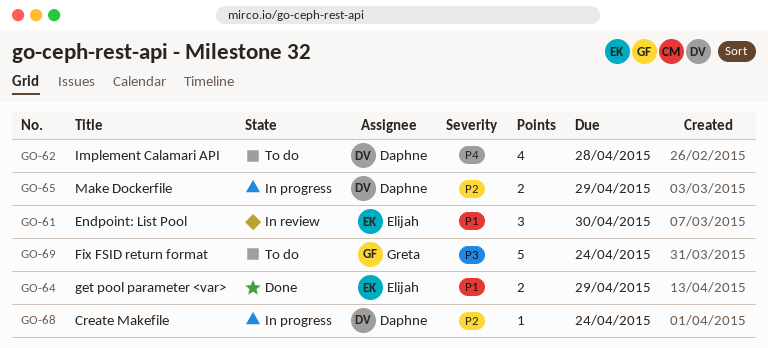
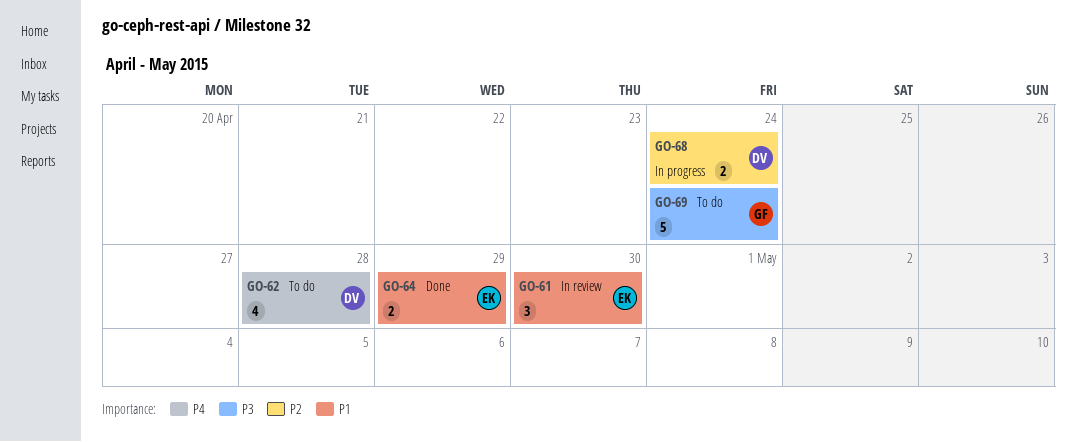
GO-65: present -> none
GO-68, estimate: 1 -> 2

